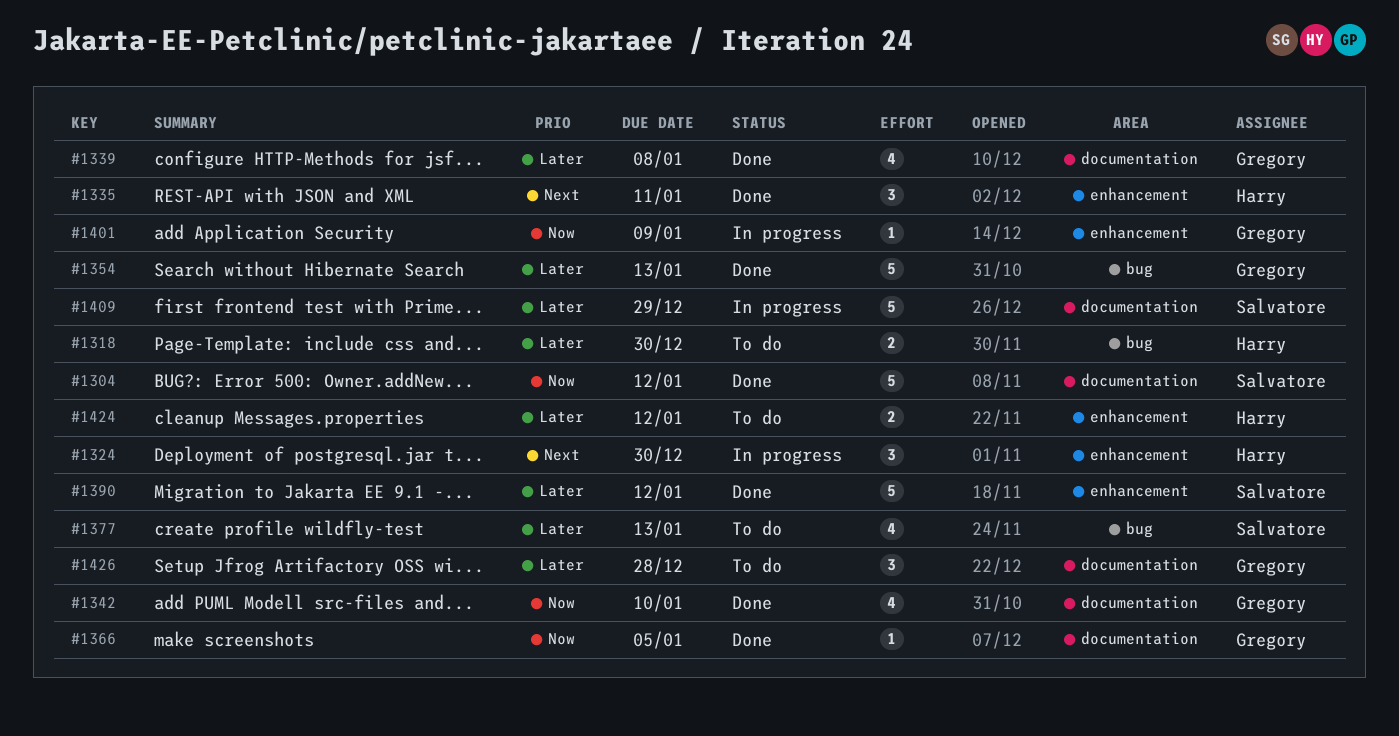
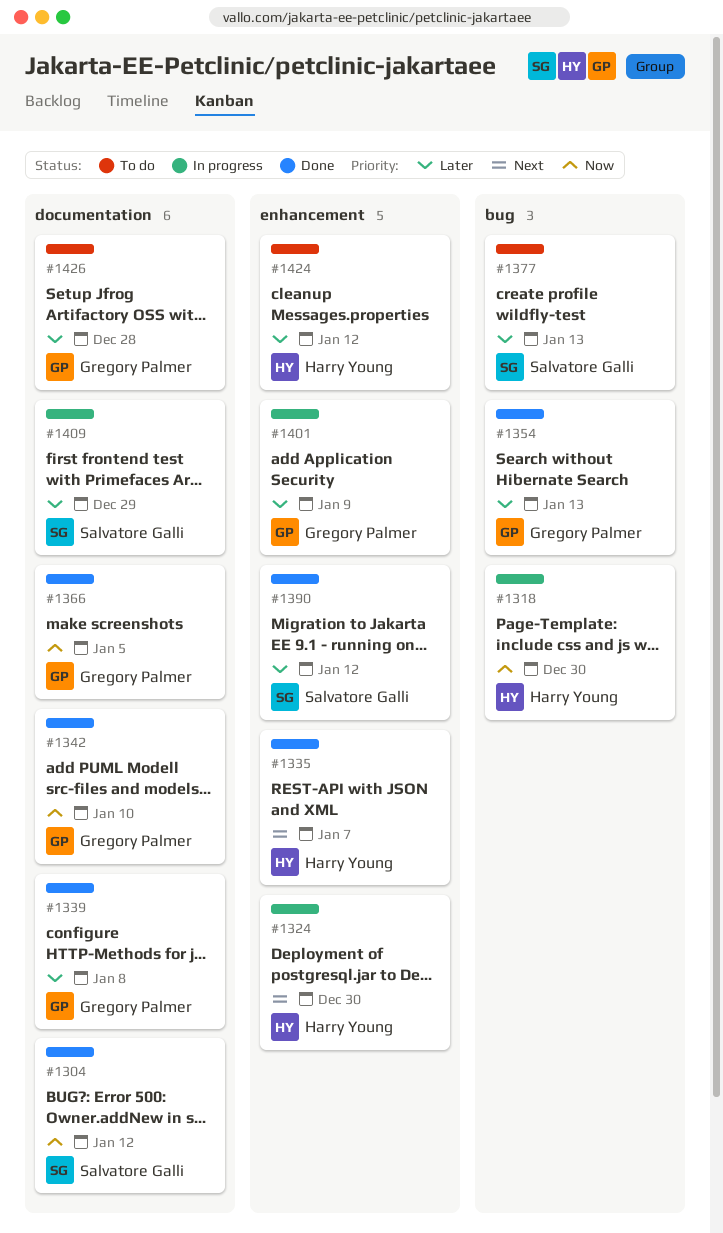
#1318, status: To do -> In progress
#1318, priority: Later -> Now
#1335, due: Jan 11 -> Jan 7
#1401, priority: Now -> Later

